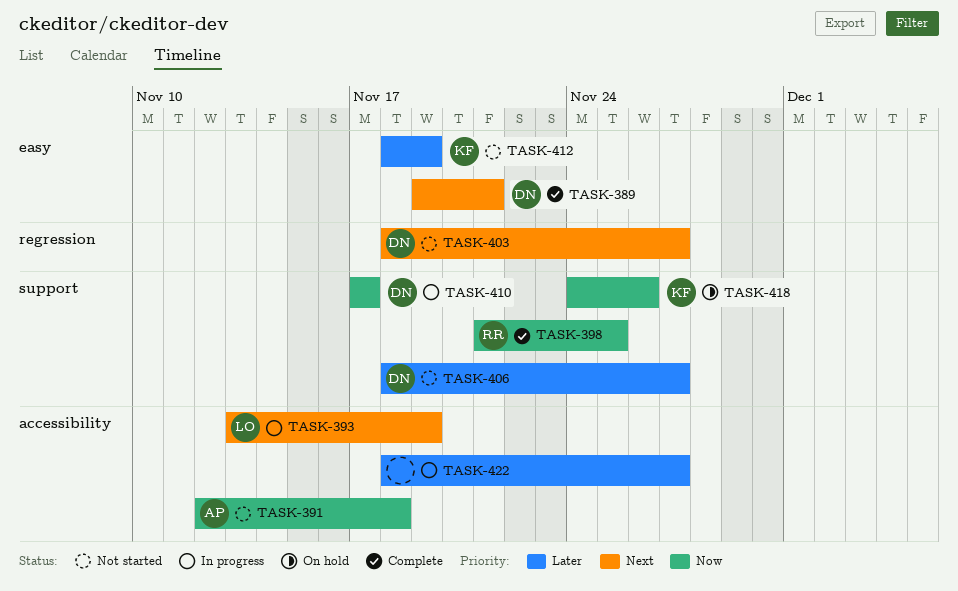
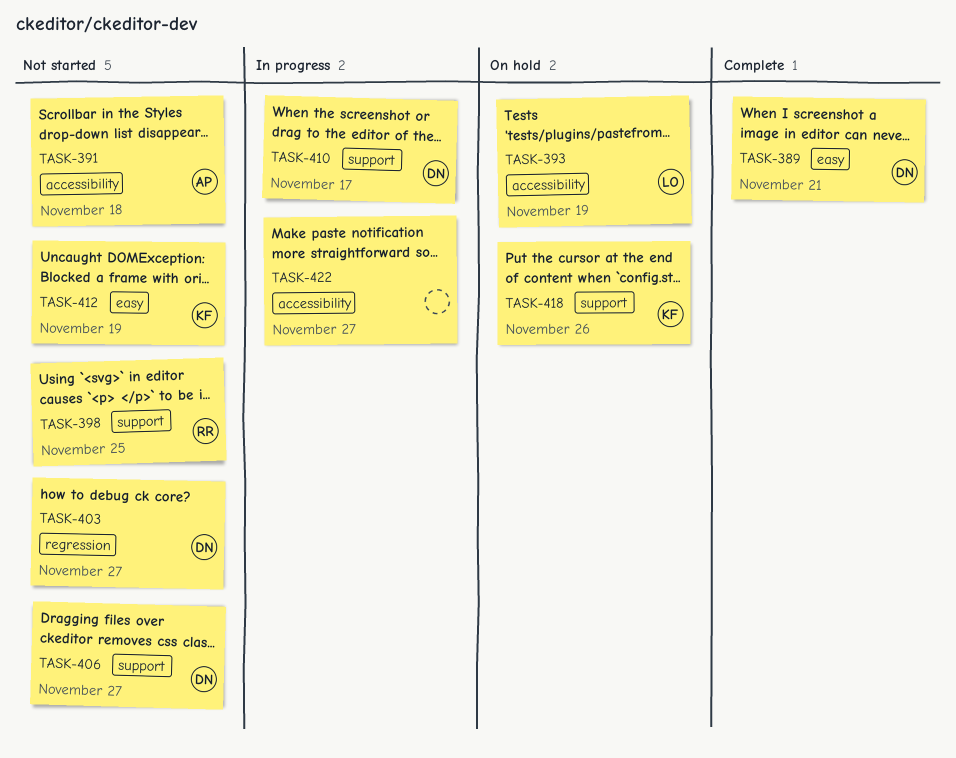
TASK-393, status: In progress -> On hold
TASK-398, status: Complete -> Not started

